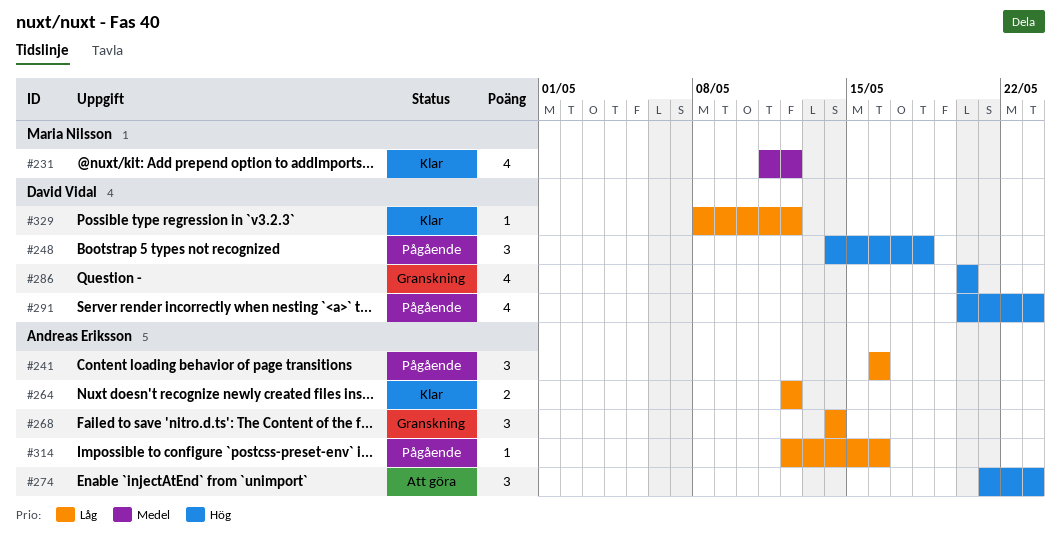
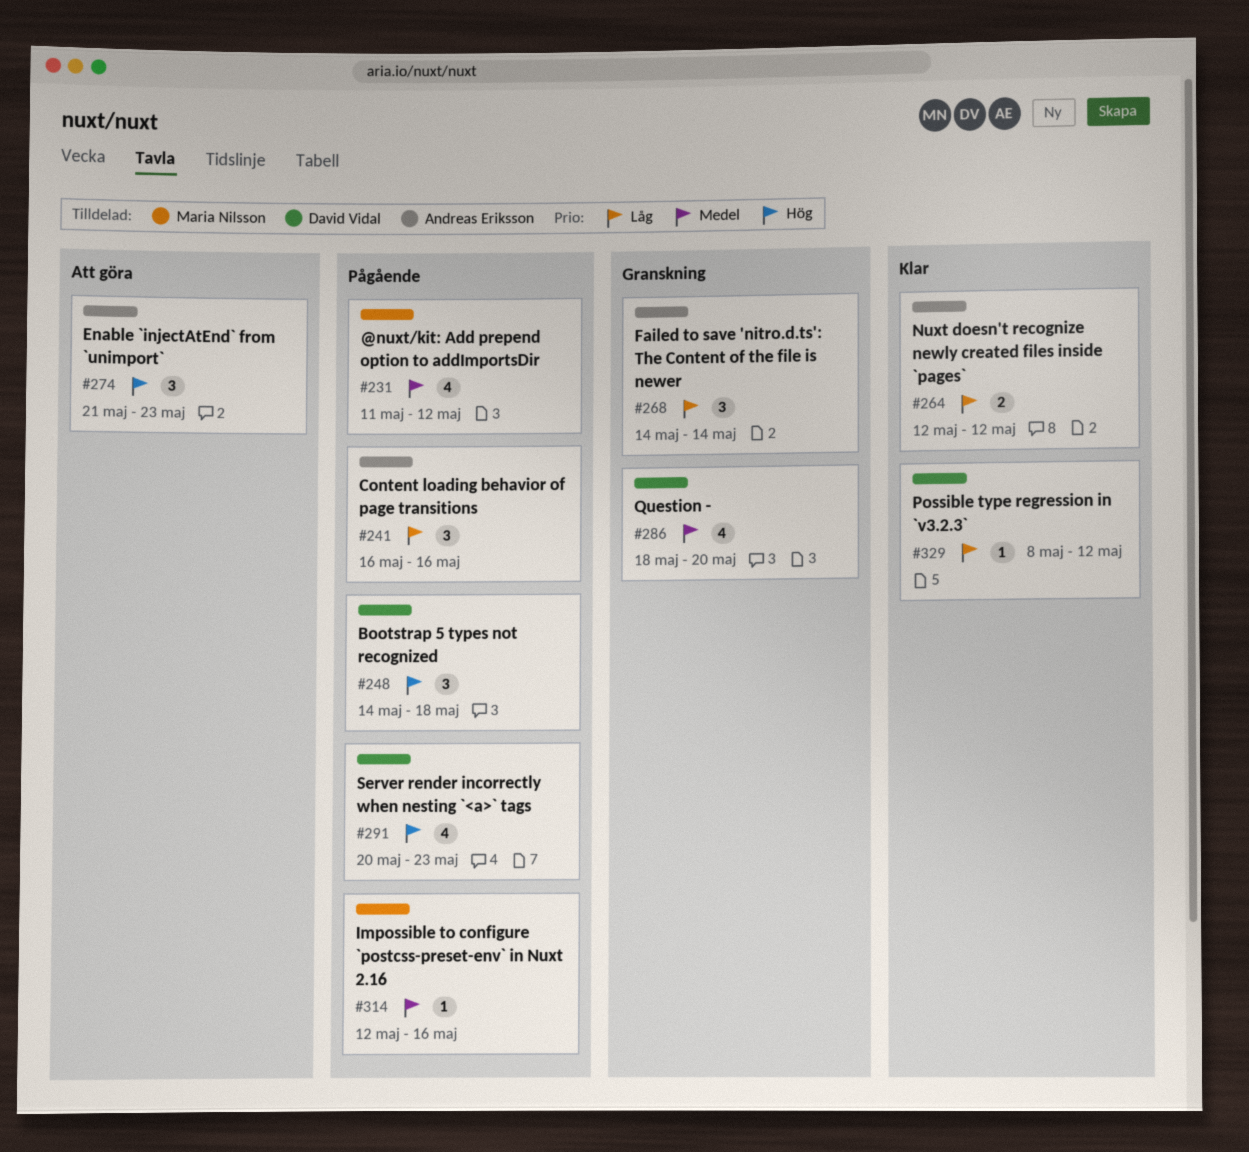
#231, status: Klar -> Pågående
#286, priority: Hög -> Medel
#286, start: May 20 -> May 18
#314, owner: Andreas Eriksson -> Maria Nilsson
#314, priority: Låg -> Medel

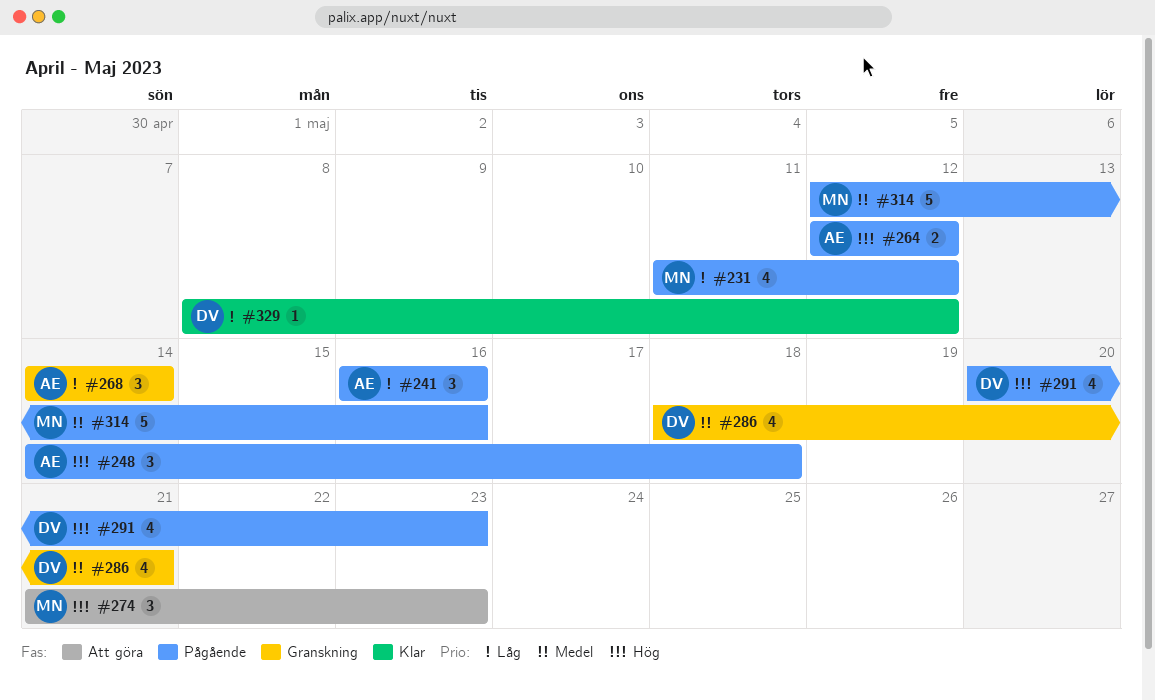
#231, priority: Medel -> Låg
#248, owner: David Vidal -> Andreas Eriksson
#264, status: Klar -> Pågående
#264, priority: Låg -> Hög
#274, owner: Andreas Eriksson -> Maria Nilsson
#286, due: May 20 -> May 21
#314, estimate: 1 -> 5

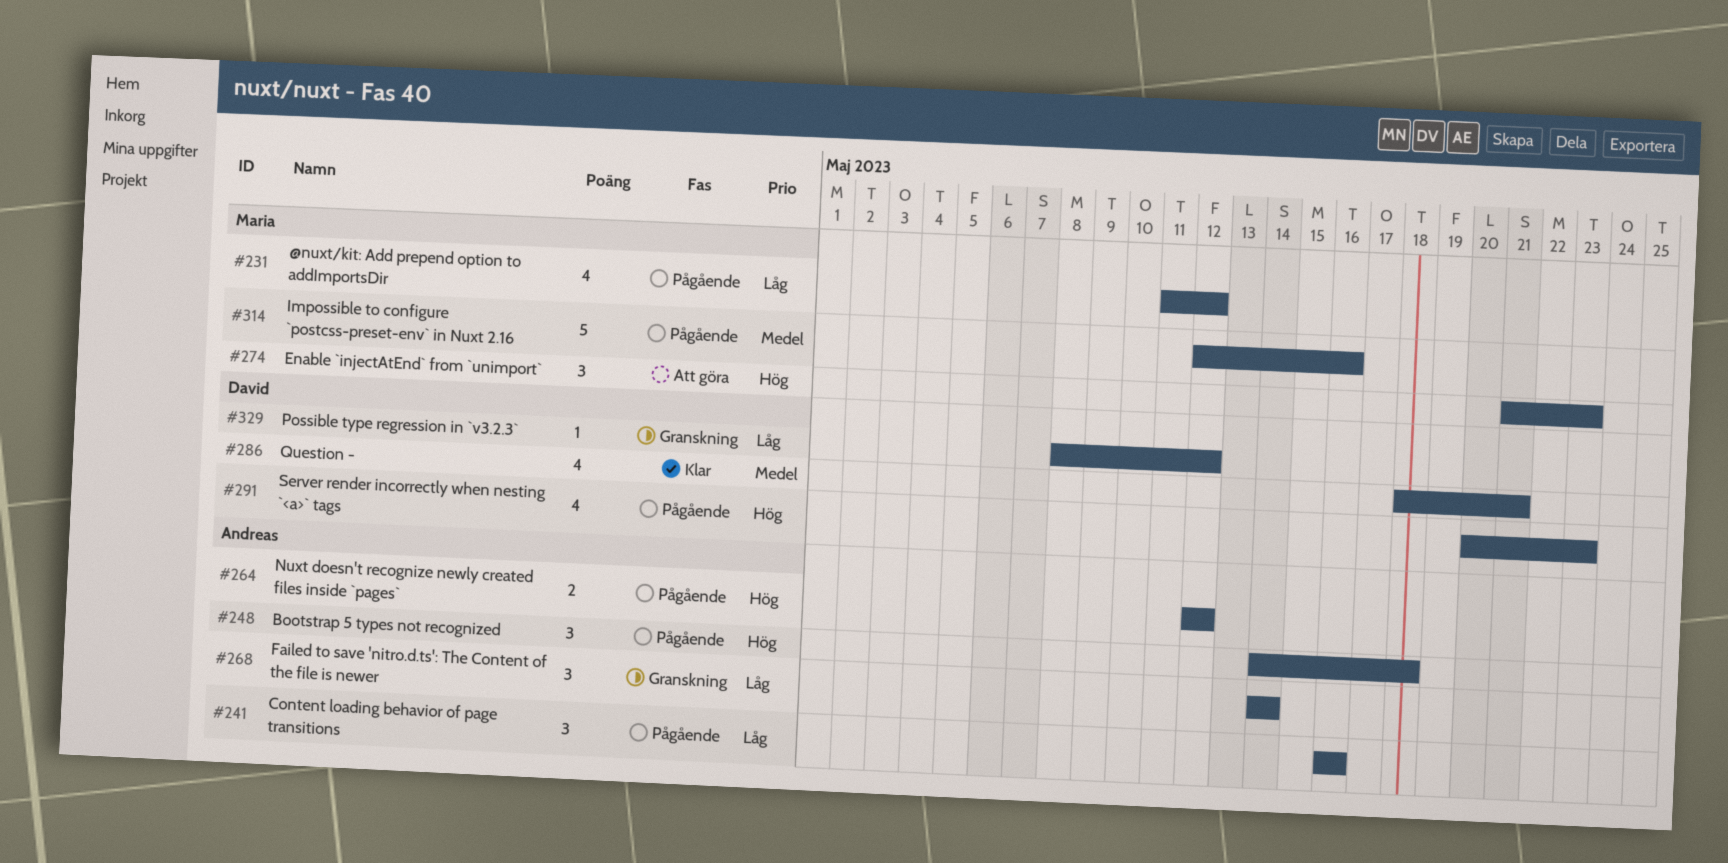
#286, status: Granskning -> Klar
#329, status: Klar -> Granskning

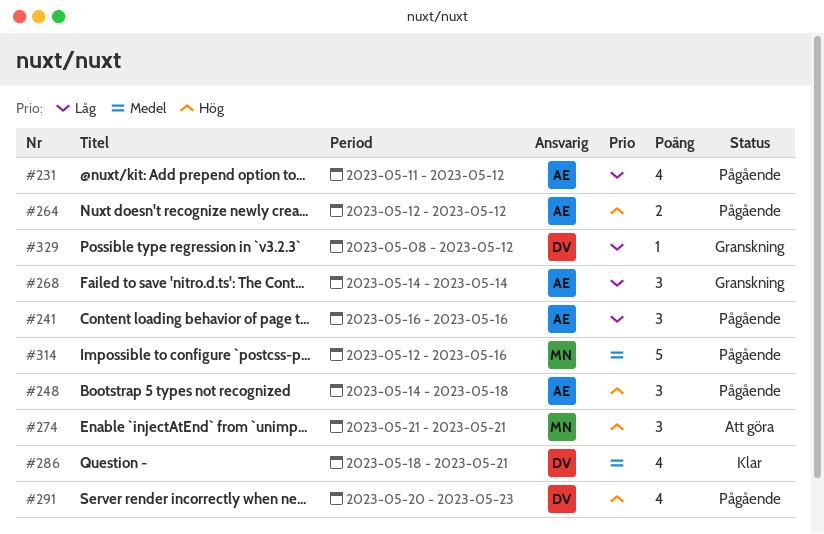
#231, owner: Maria -> Andreas
#274, due: May 23 -> May 21

